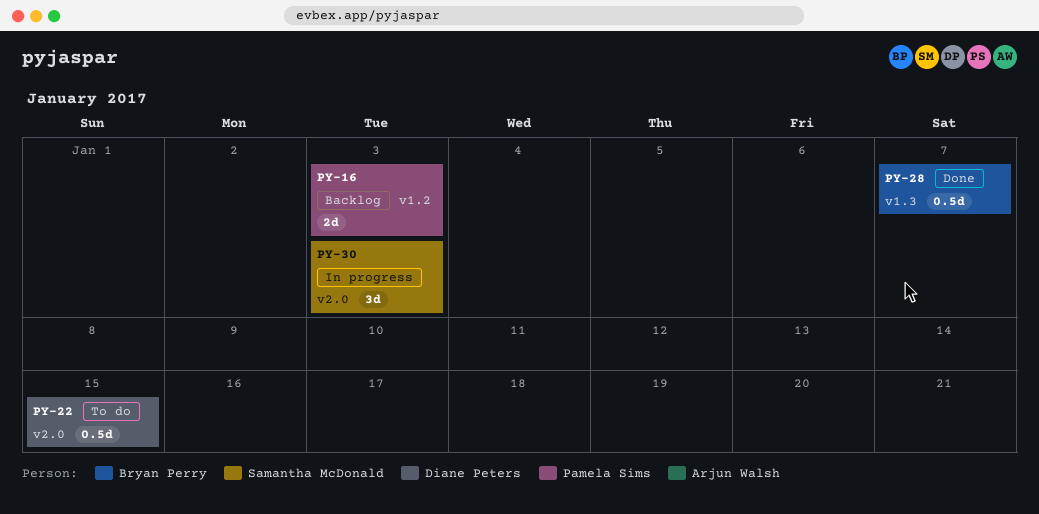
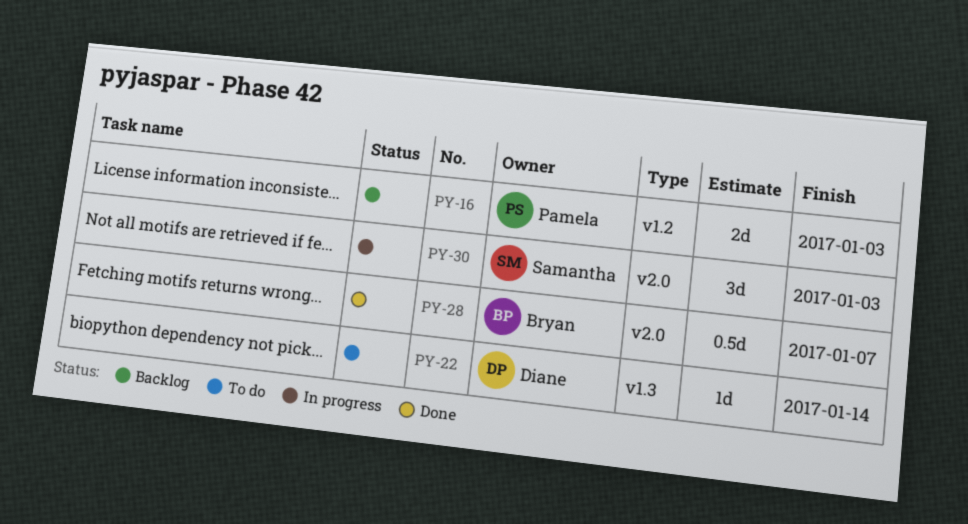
PY-22, label: v2.0 -> v1.3
PY-22, estimate: 0.5d -> 1d
PY-22, due: Jan 15 -> Jan 14
PY-28, label: v1.3 -> v2.0

